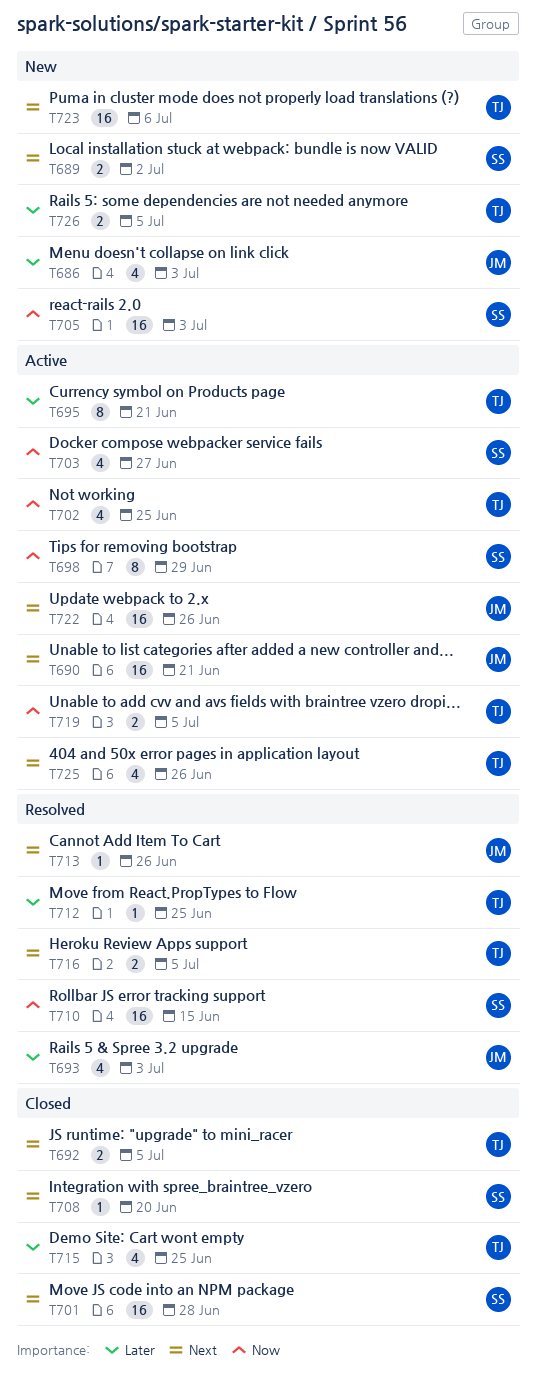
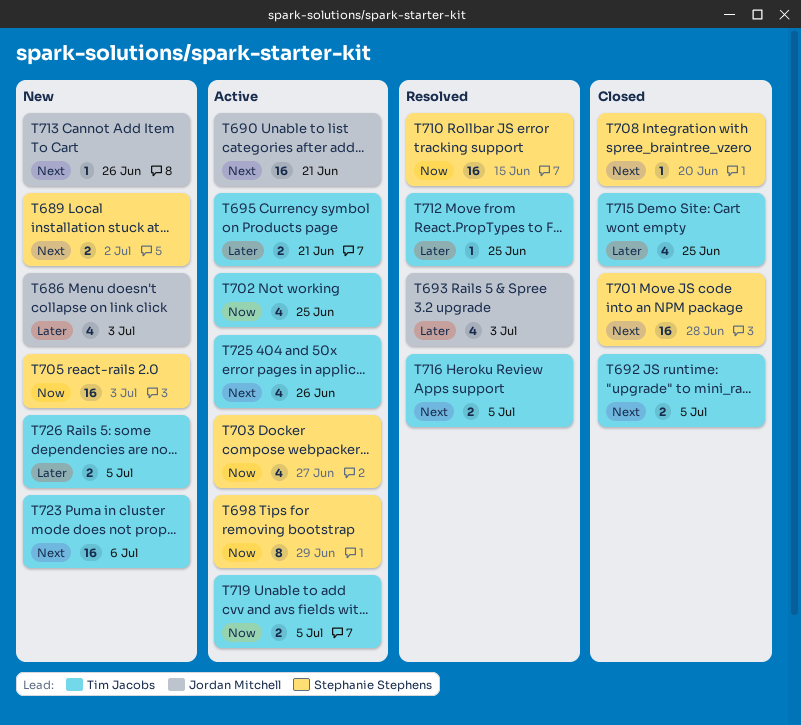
T695, estimate: 8 -> 2
T713, status: Resolved -> New
T722: present -> none

